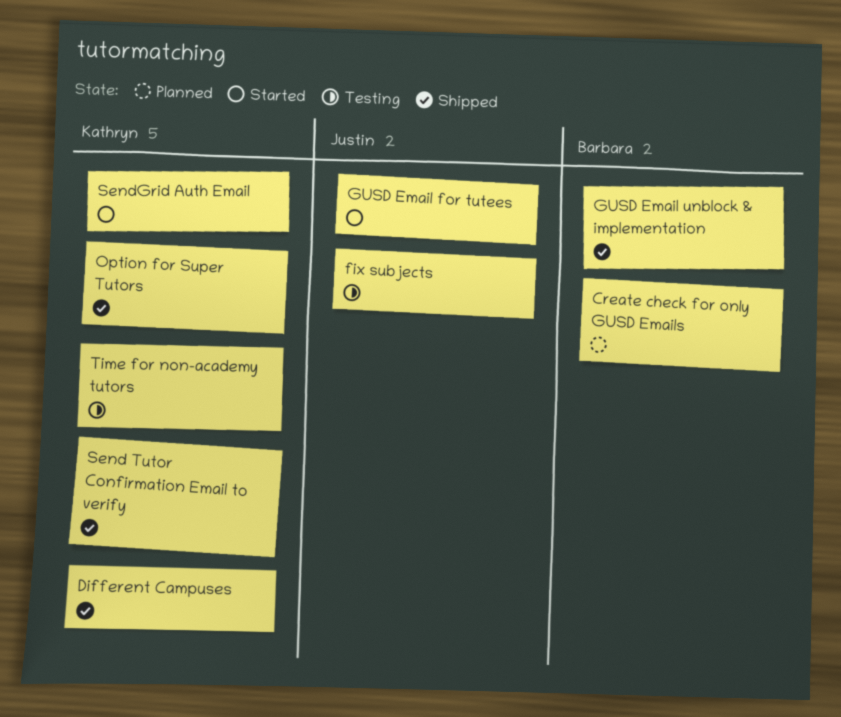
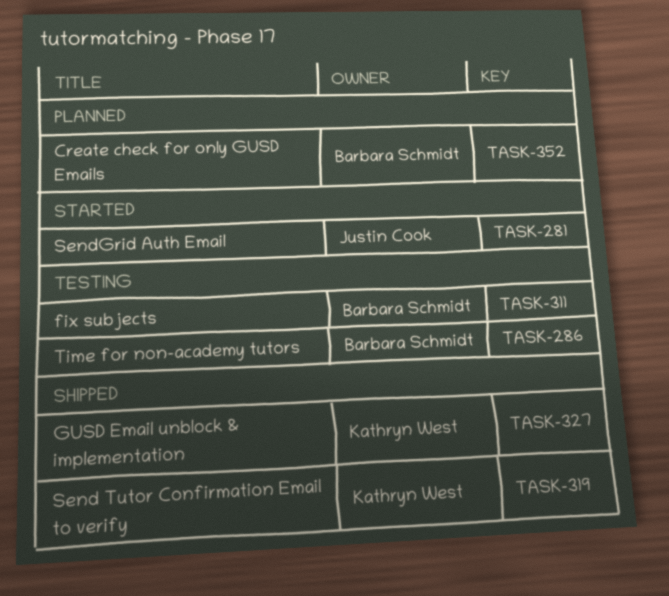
Different Campuses: present -> none
fix subjects, owner: Justin Cook -> Barbara Schmidt
GUSD Email for tutees: present -> none
GUSD Email unblock & implementation, owner: Barbara Schmidt -> Kathryn West
Option for Super Tutors: present -> none
SendGrid Auth Email, owner: Kathryn West -> Justin Cook
Time for non-academy tutors, owner: Kathryn West -> Barbara Schmidt

